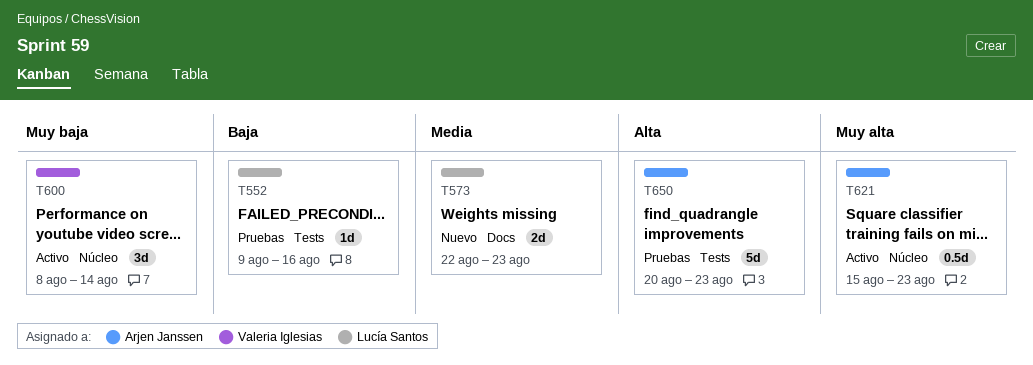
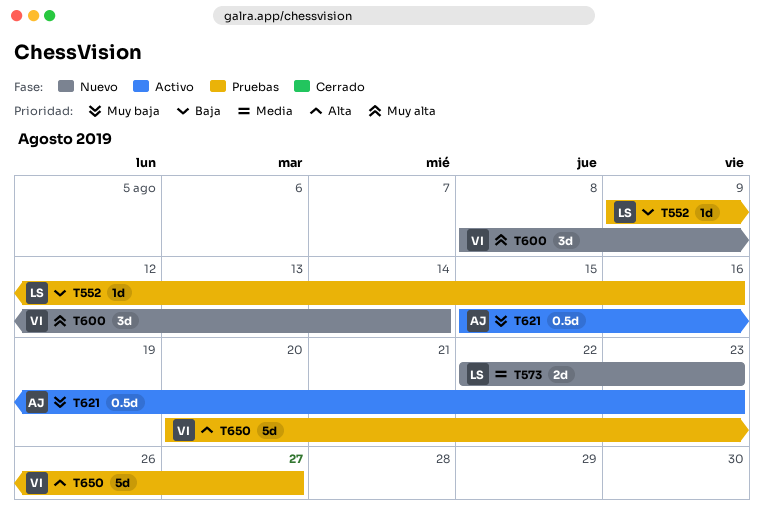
T600, status: Activo -> Nuevo
T600, priority: Muy baja -> Muy alta
T621, priority: Muy alta -> Muy baja
T650, owner: Arjen Janssen -> Valeria Iglesias
T650, due: Aug 23 -> Aug 27

